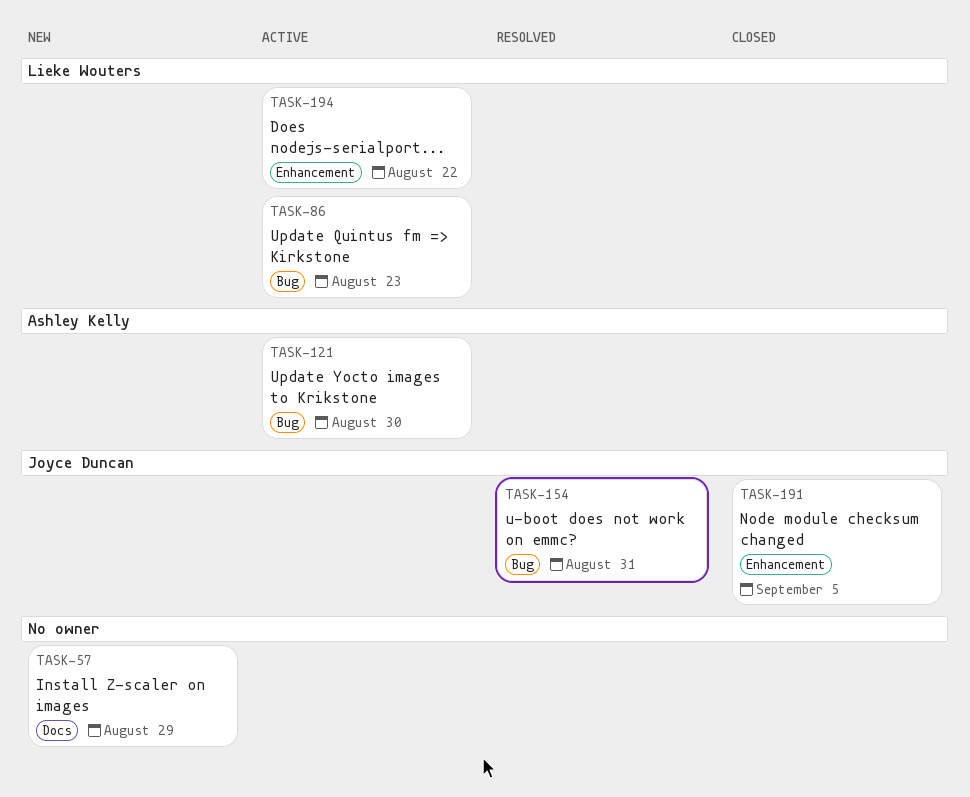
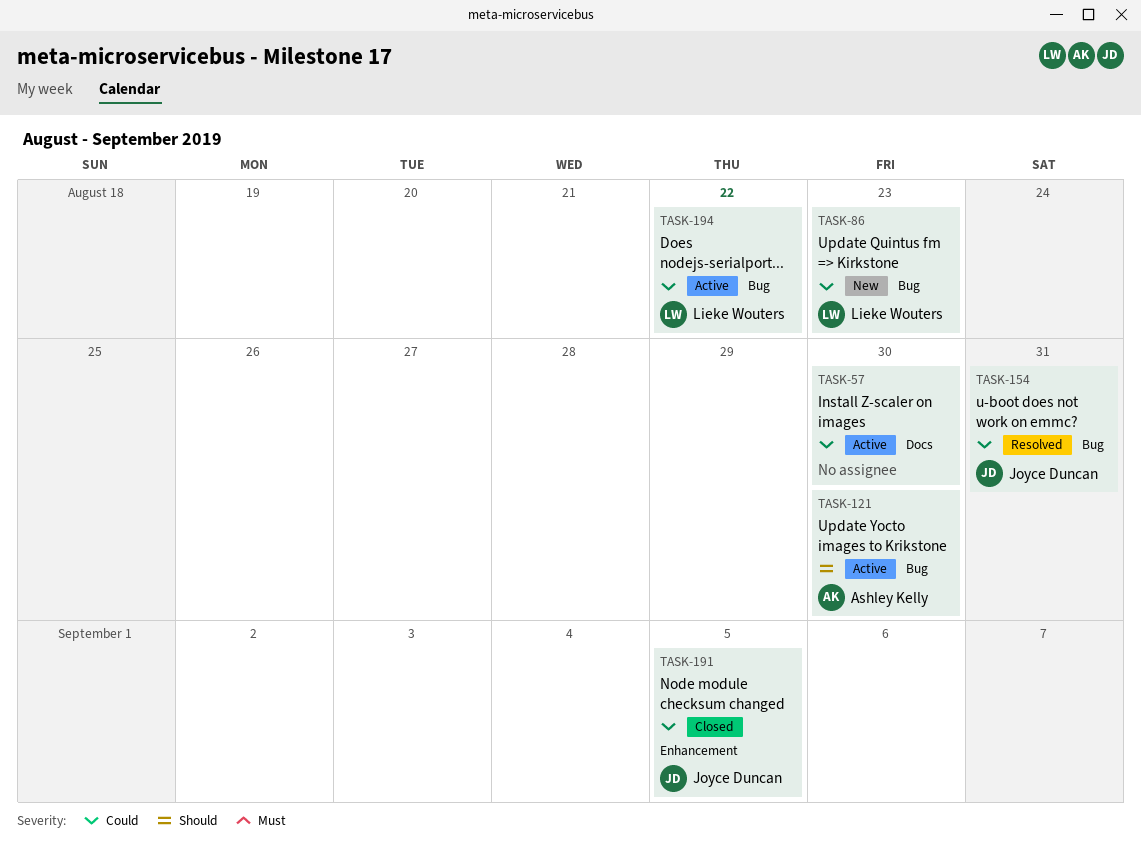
TASK-57, status: New -> Active
TASK-57, due: Aug 29 -> Aug 30
TASK-86, status: Active -> New
TASK-194, label: Enhancement -> Bug

